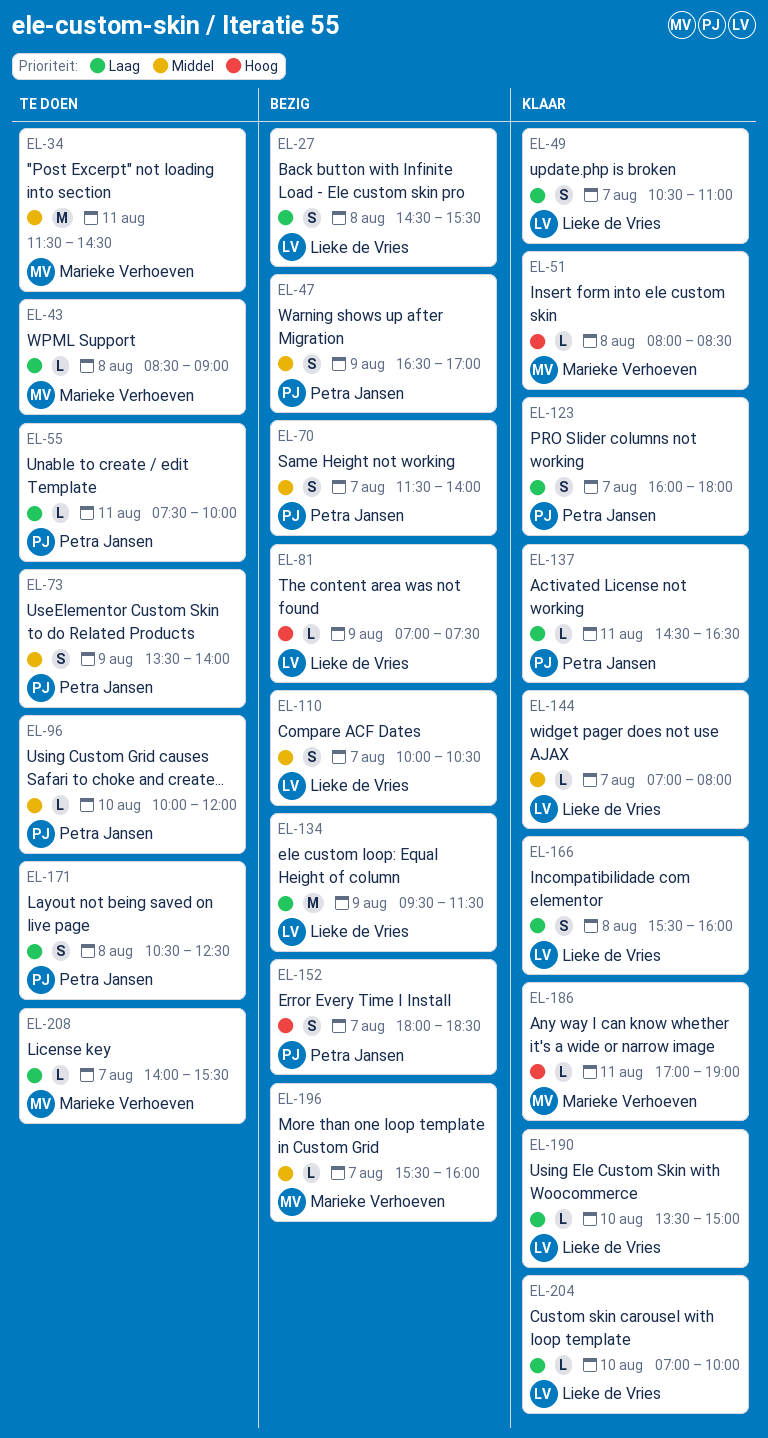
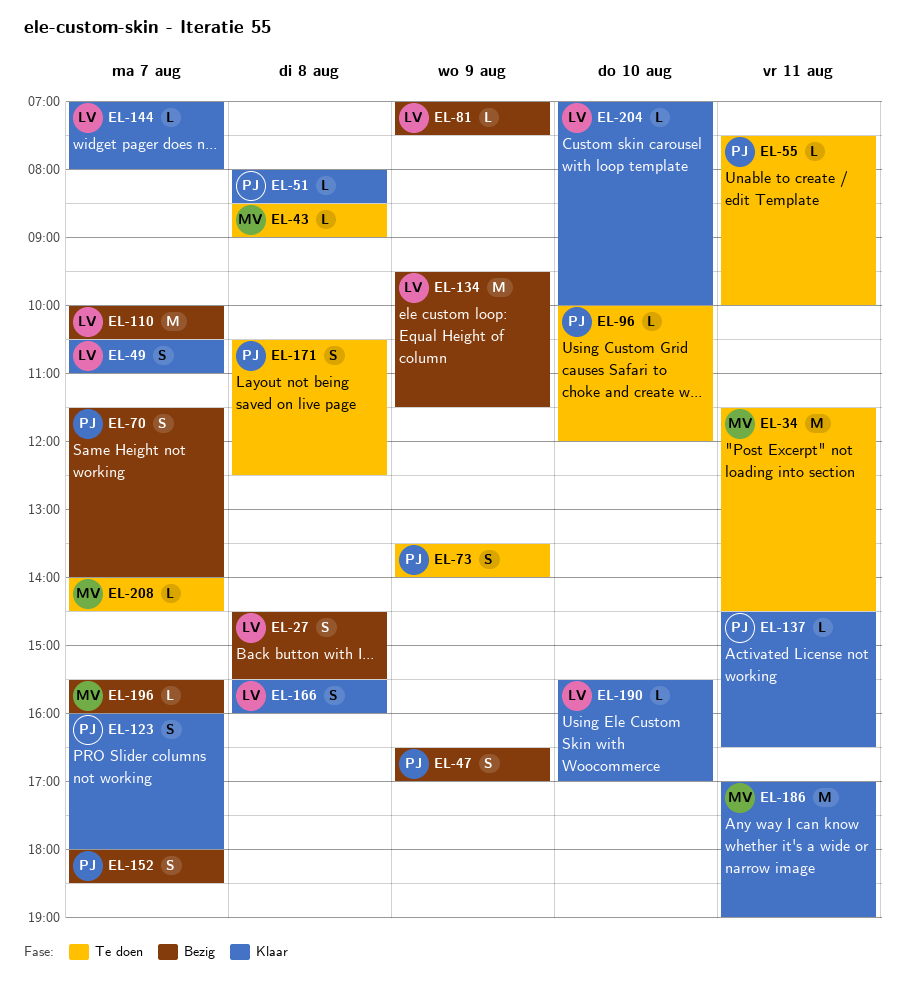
EL-51, owner: Marieke Verhoeven -> Petra Jansen
EL-110, estimate: S -> M
EL-186, estimate: L -> M
EL-190, begins: 13:30 -> 15:30
EL-190, ends: 15:00 -> 17:00
EL-208, ends: 15:30 -> 14:30

